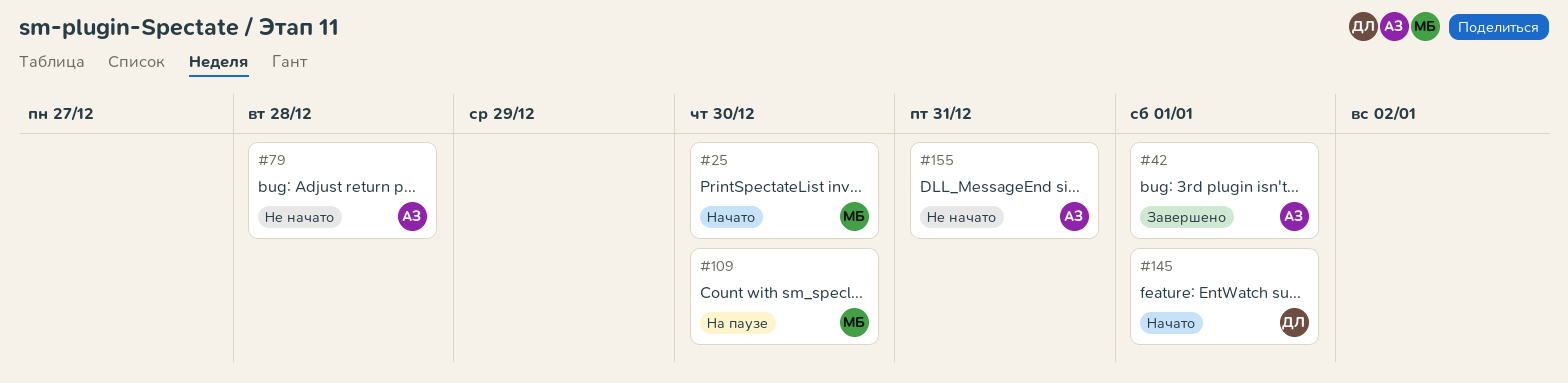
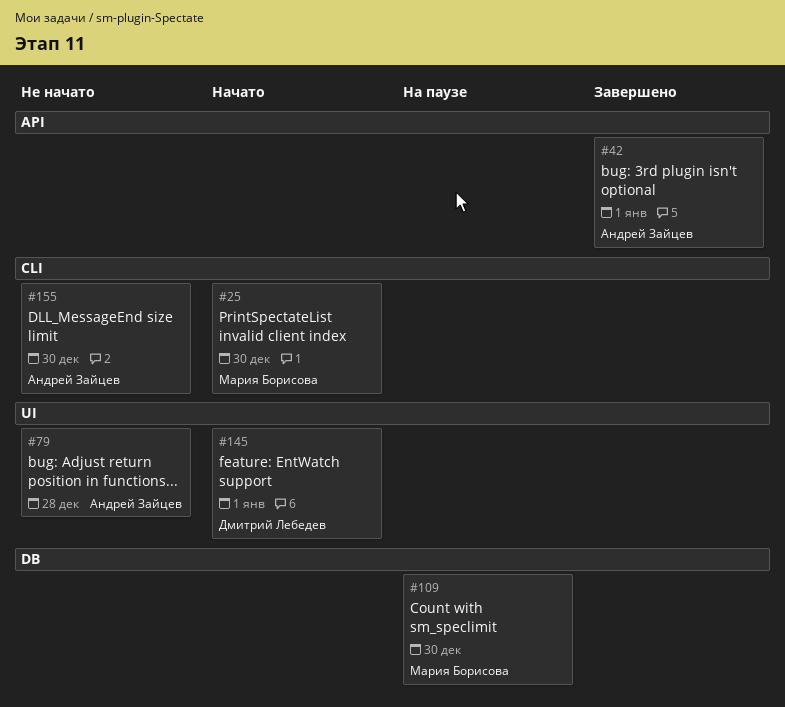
#155, due: Dec 31 -> Dec 30

